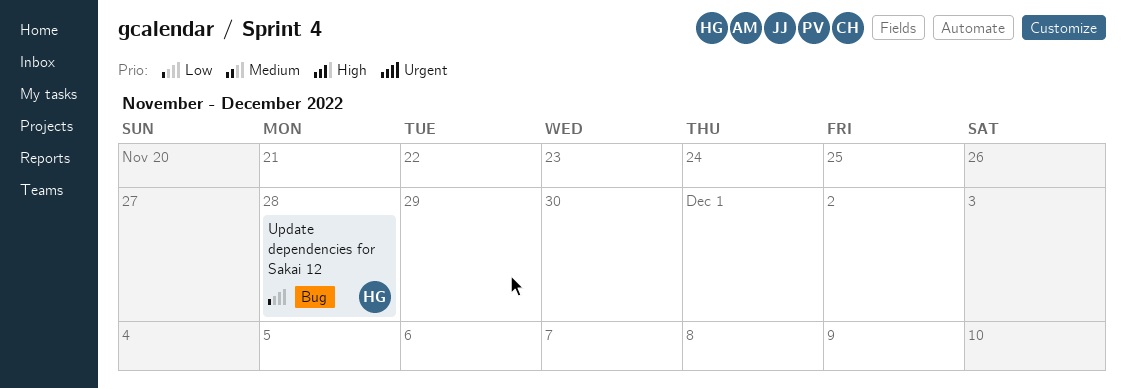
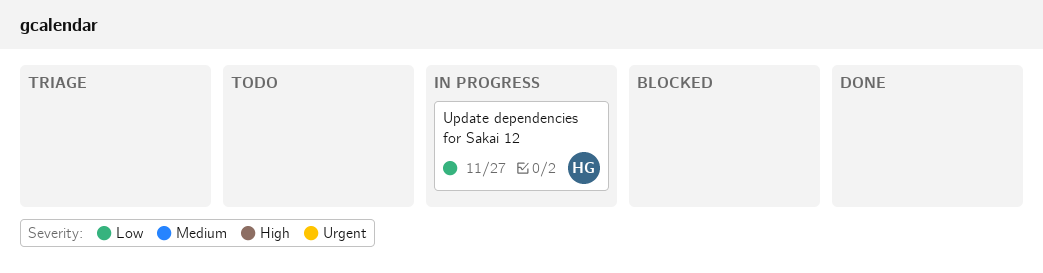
Update dependencies for Sakai 12, due: Nov 28 -> Nov 27

